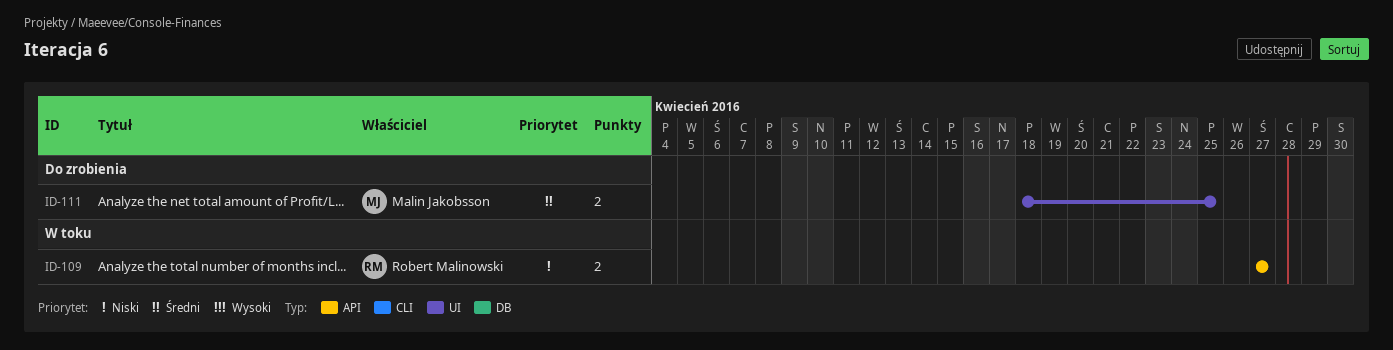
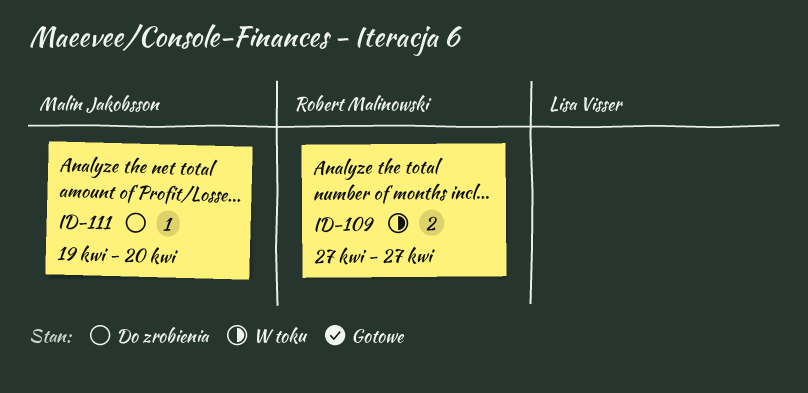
ID-111, estimate: 2 -> 1
ID-111, start: Apr 18 -> Apr 19
ID-111, due: Apr 25 -> Apr 20

